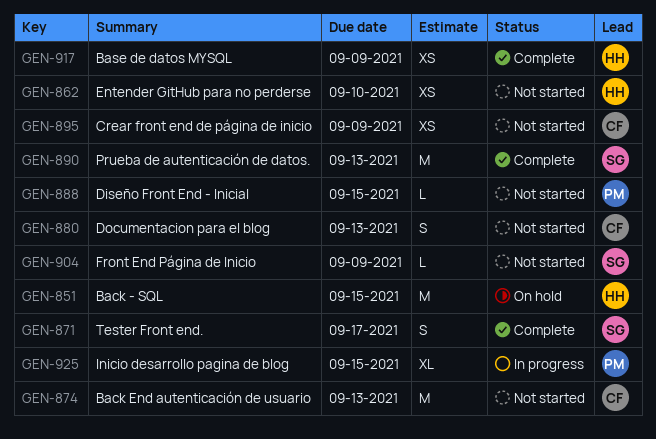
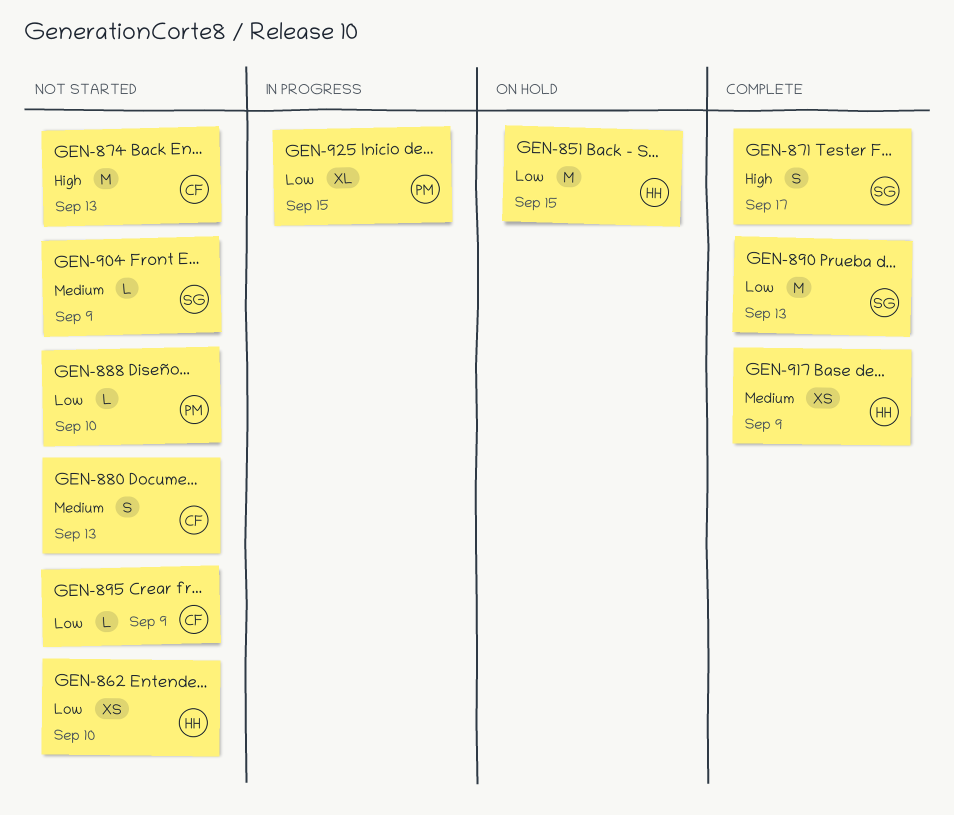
GEN-888, due: Sep 15 -> Sep 10
GEN-895, estimate: XS -> L

